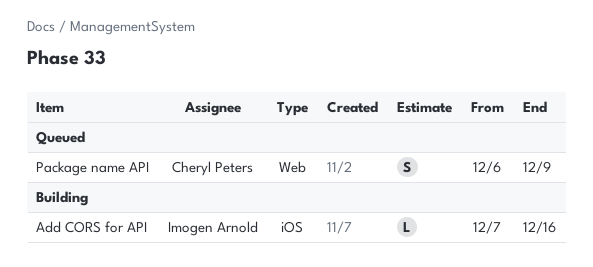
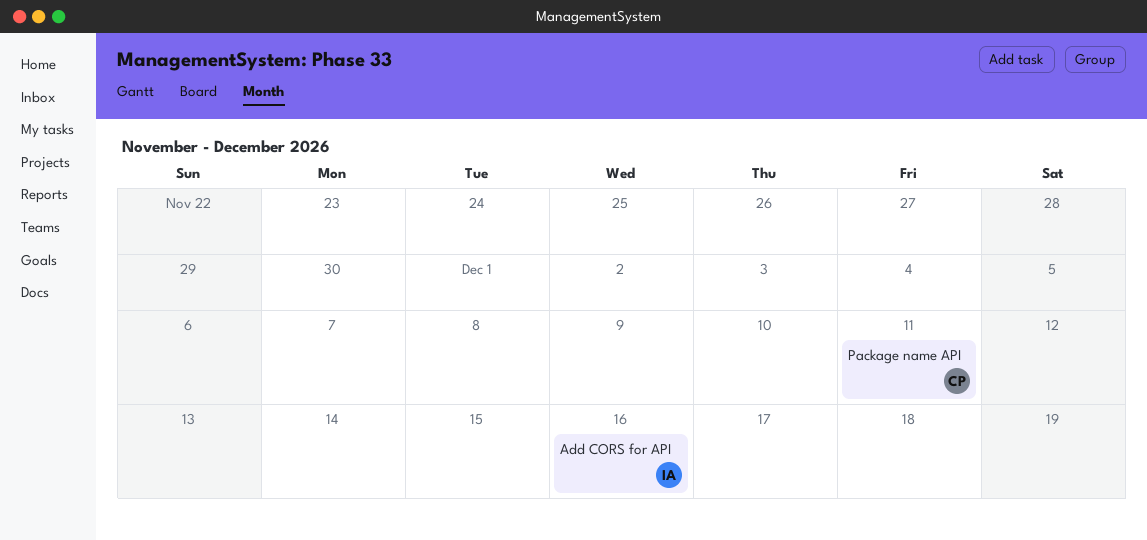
Package name API, due: Dec 9 -> Dec 11

